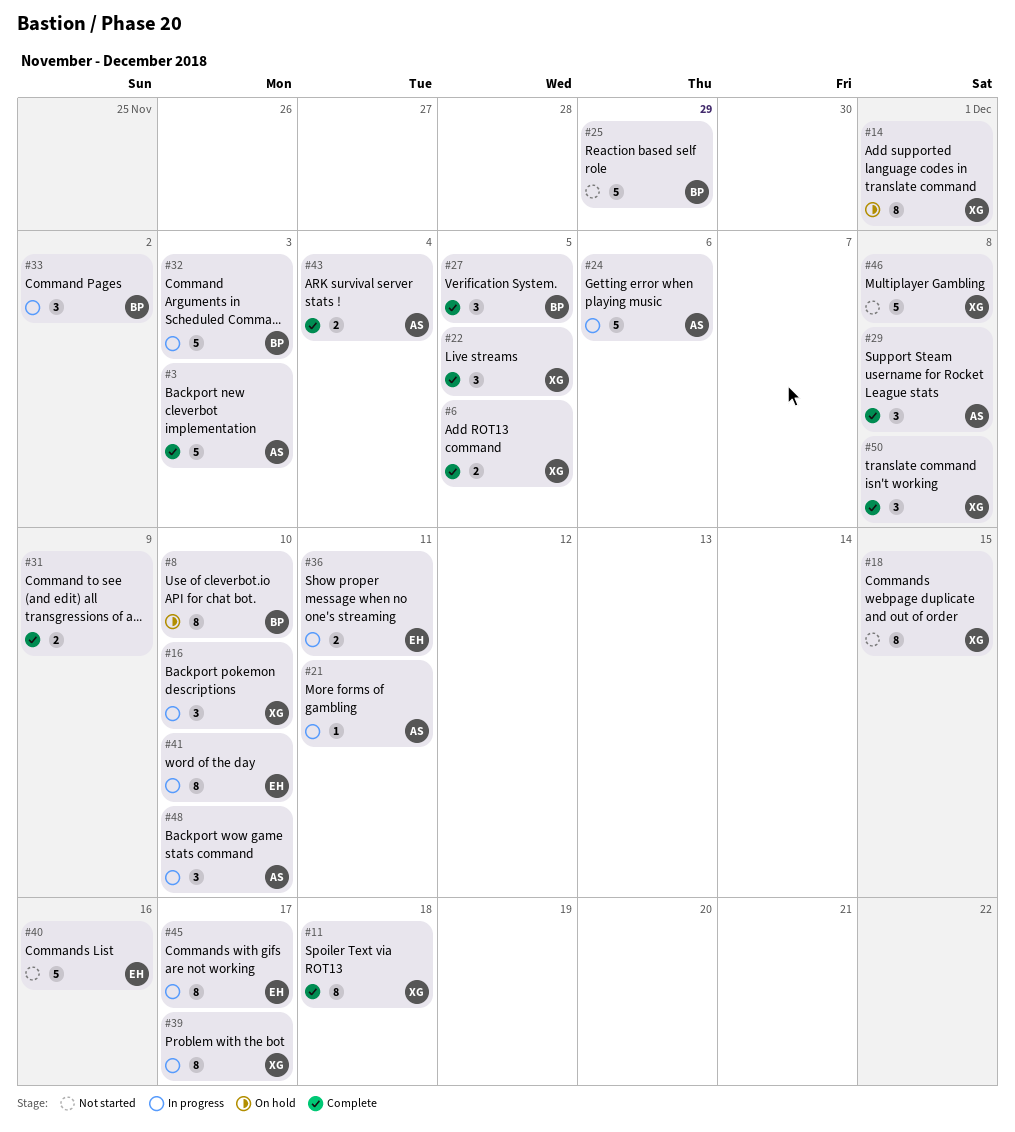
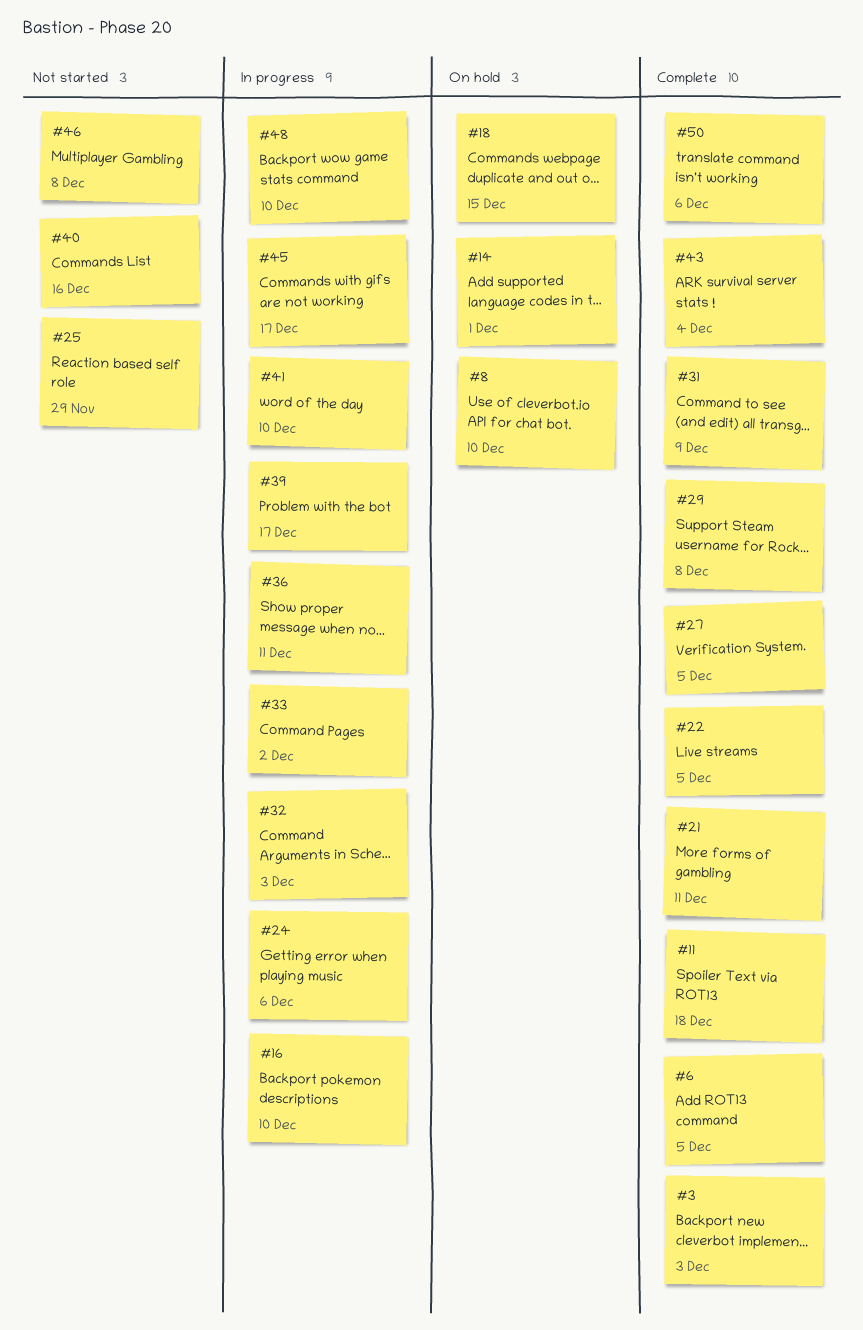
#18, status: Not started -> On hold
#21, status: In progress -> Complete
#50, due: Dec 8 -> Dec 6

